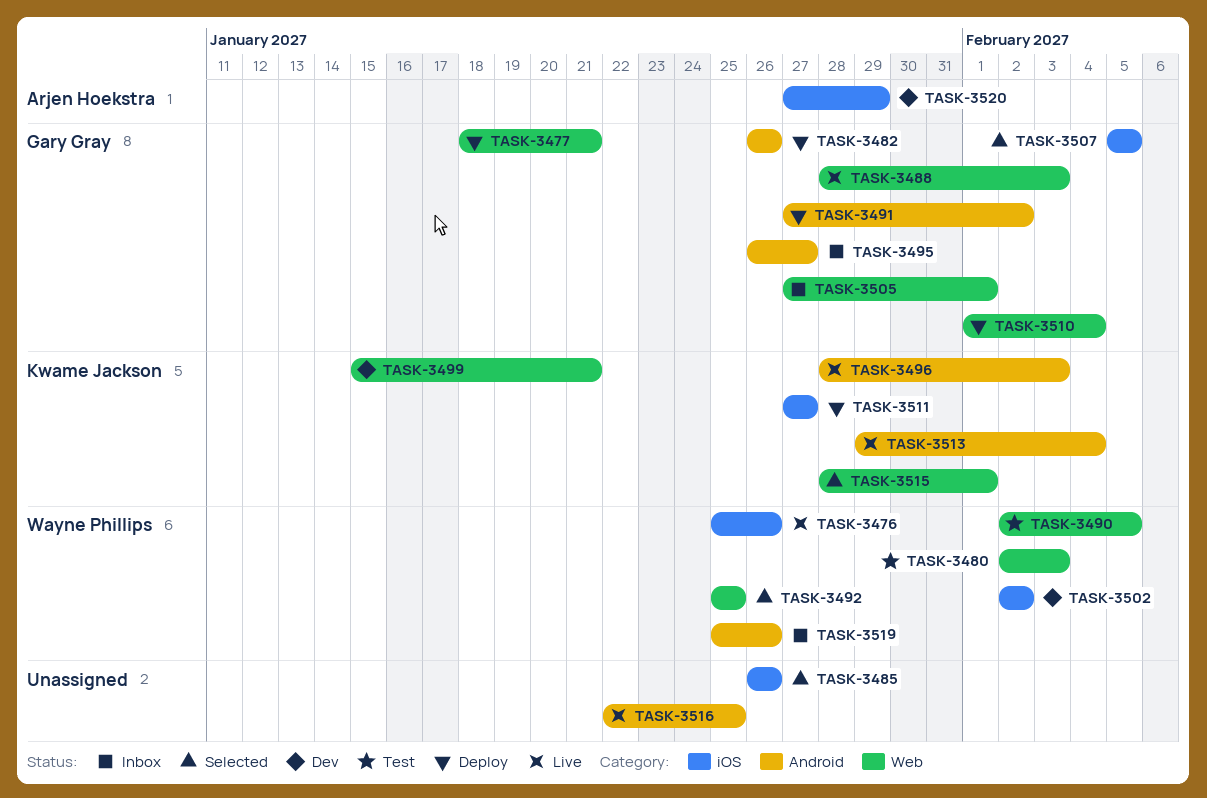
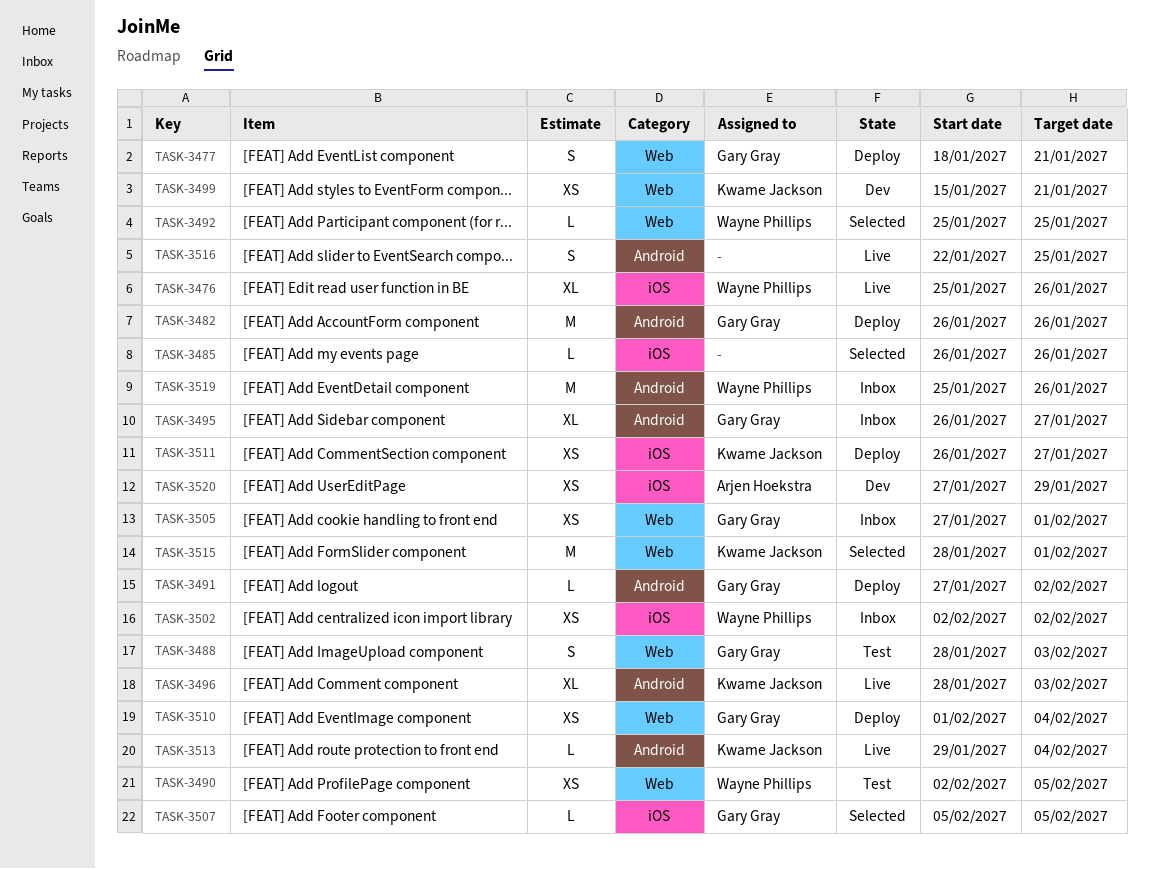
TASK-3480: present -> none
TASK-3488, status: Live -> Test
TASK-3502, status: Dev -> Inbox
TASK-3511, start: Jan 27 -> Jan 26

